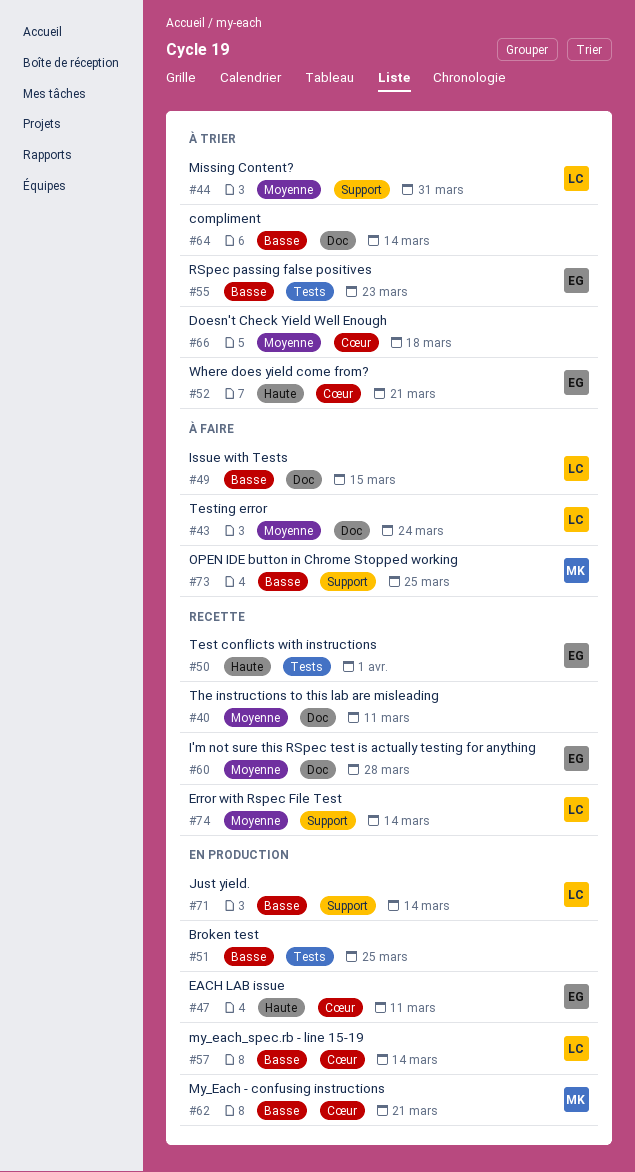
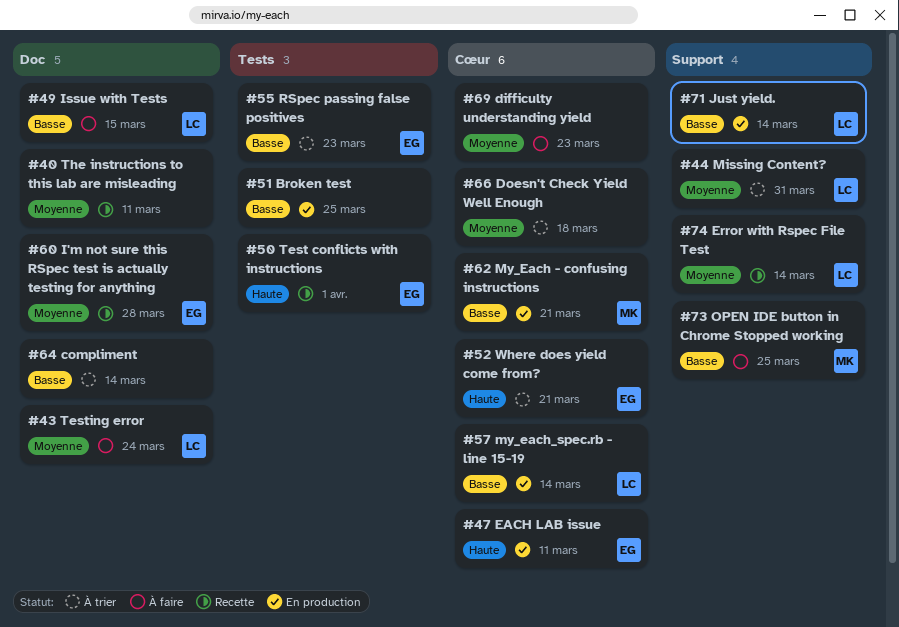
#69: none -> present

